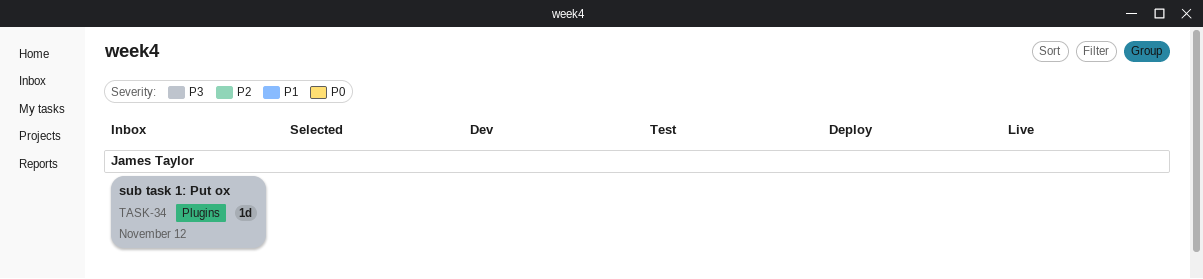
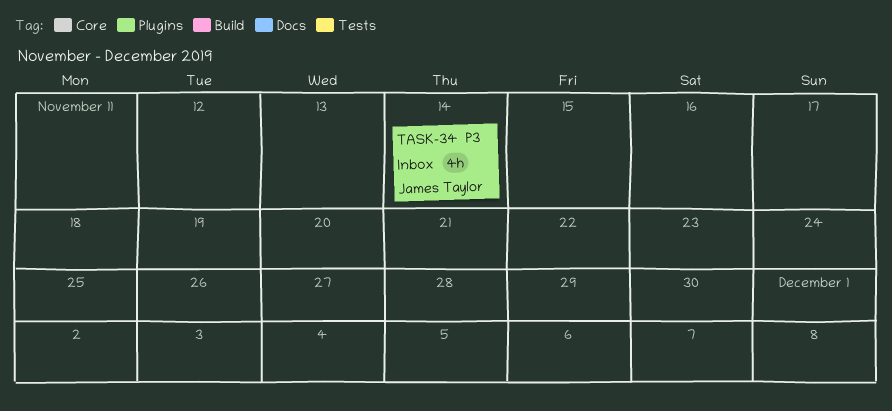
TASK-34, estimate: 1d -> 4h
TASK-34, due: Nov 12 -> Nov 14

